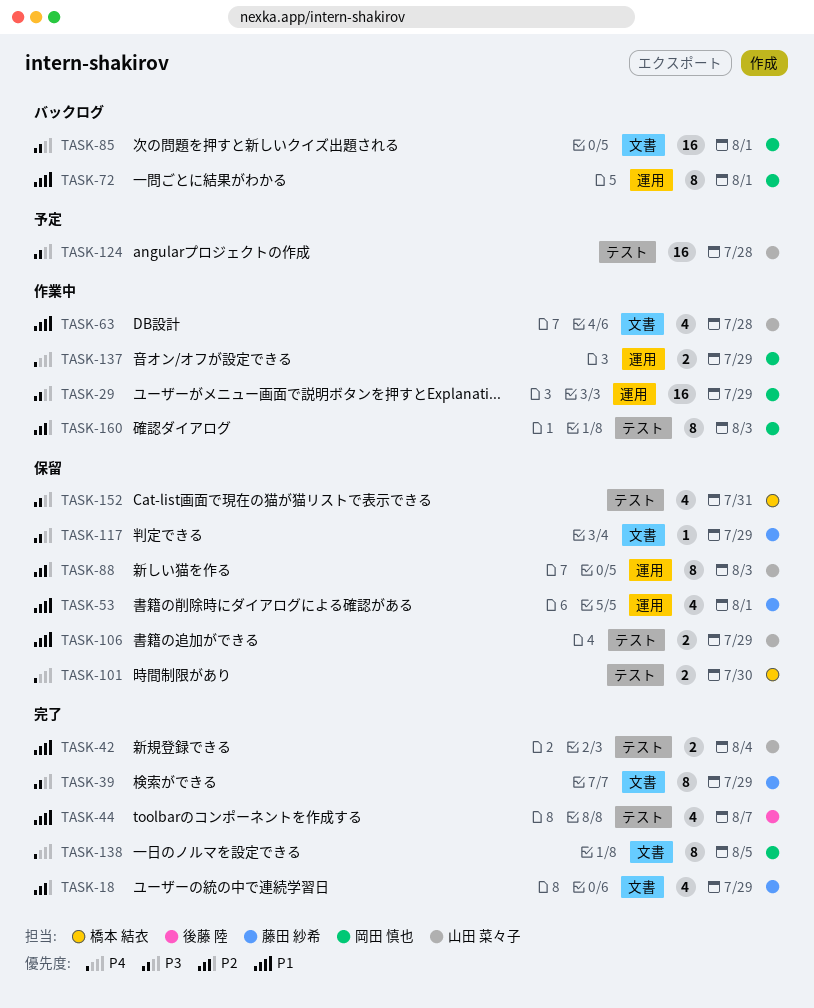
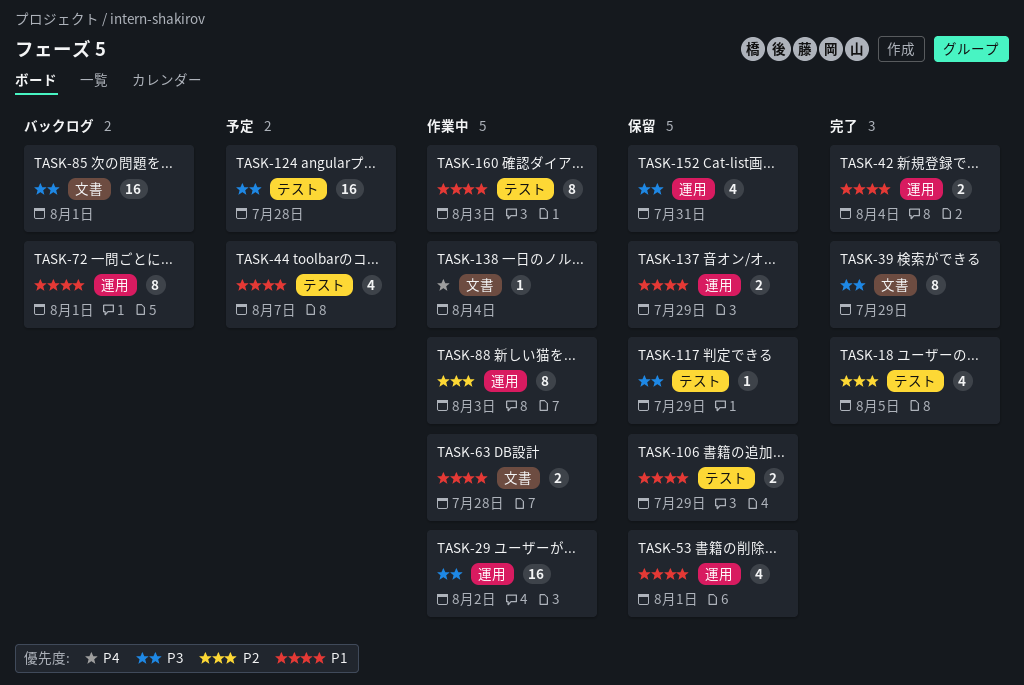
TASK-18, label: 文書 -> テスト
TASK-18, due: Jul 29 -> Aug 5
TASK-29, due: Jul 29 -> Aug 2
TASK-42, label: テスト -> 運用
TASK-44, status: 完了 -> 予定
TASK-63, estimate: 4 -> 2
TASK-88, status: 保留 -> 作業中
TASK-101: present -> none
TASK-117, label: 文書 -> テスト
TASK-137, status: 作業中 -> 保留
TASK-137, priority: P4 -> P1
TASK-138, status: 完了 -> 作業中
TASK-138, estimate: 8 -> 1
TASK-138, due: Aug 5 -> Aug 4
TASK-152, label: テスト -> 運用
TASK-160, priority: P2 -> P1

